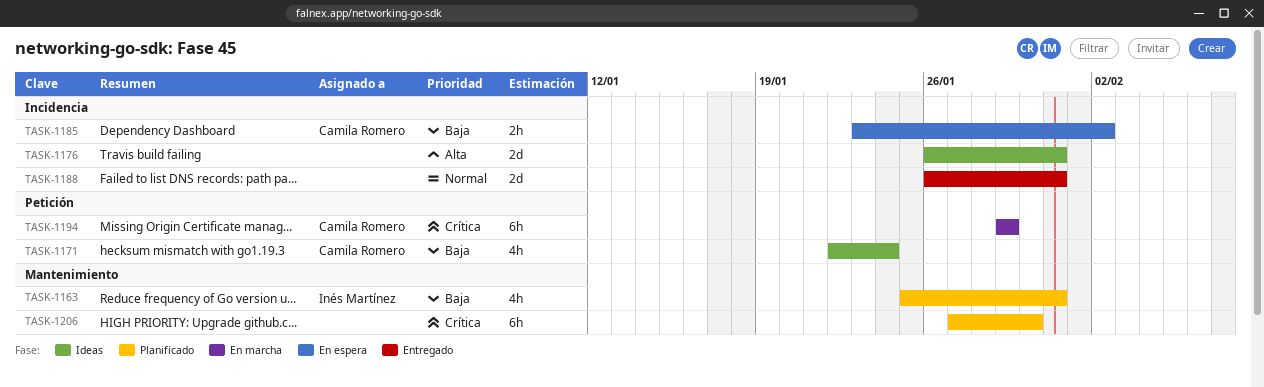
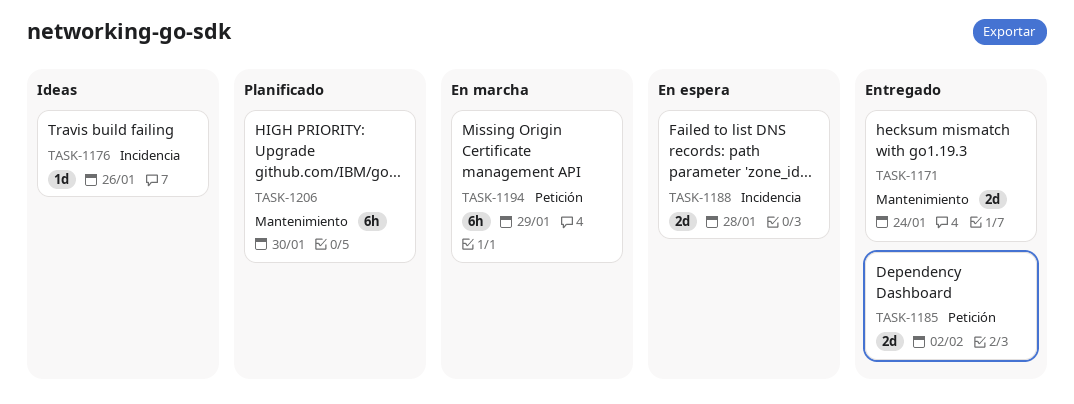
TASK-1163: present -> none
TASK-1171, status: Ideas -> Entregado
TASK-1171, label: Petición -> Mantenimiento
TASK-1171, estimate: 4h -> 2d
TASK-1176, estimate: 2d -> 1d
TASK-1176, due: Jan 31 -> Jan 26
TASK-1185, status: En espera -> Entregado
TASK-1185, label: Incidencia -> Petición
TASK-1185, estimate: 2h -> 2d
TASK-1188, status: Entregado -> En espera
TASK-1188, due: Jan 31 -> Jan 28

